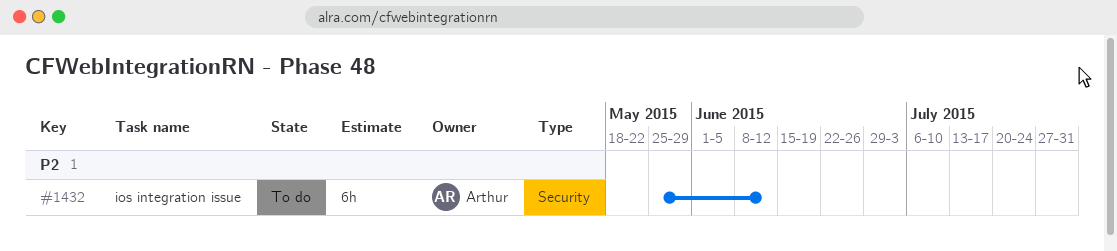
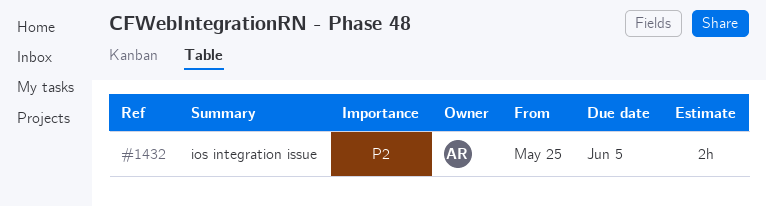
#1432, estimate: 6h -> 2h
#1432, due: Jun 12 -> Jun 5

